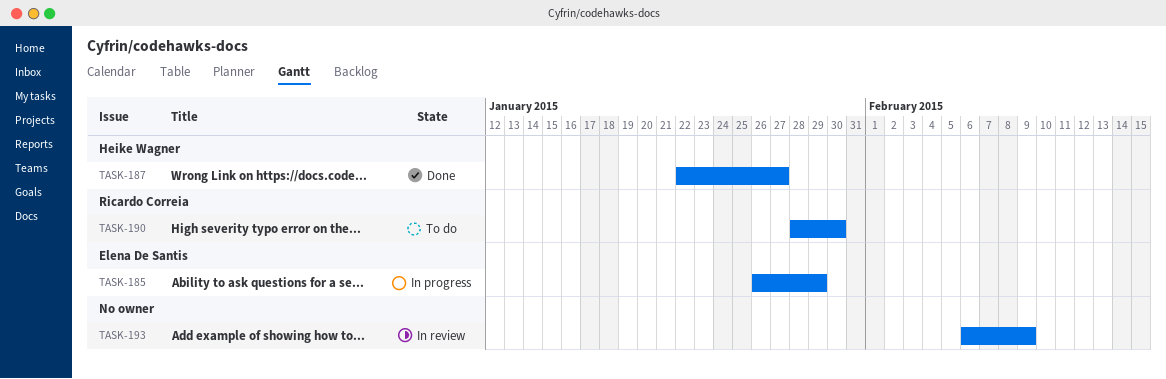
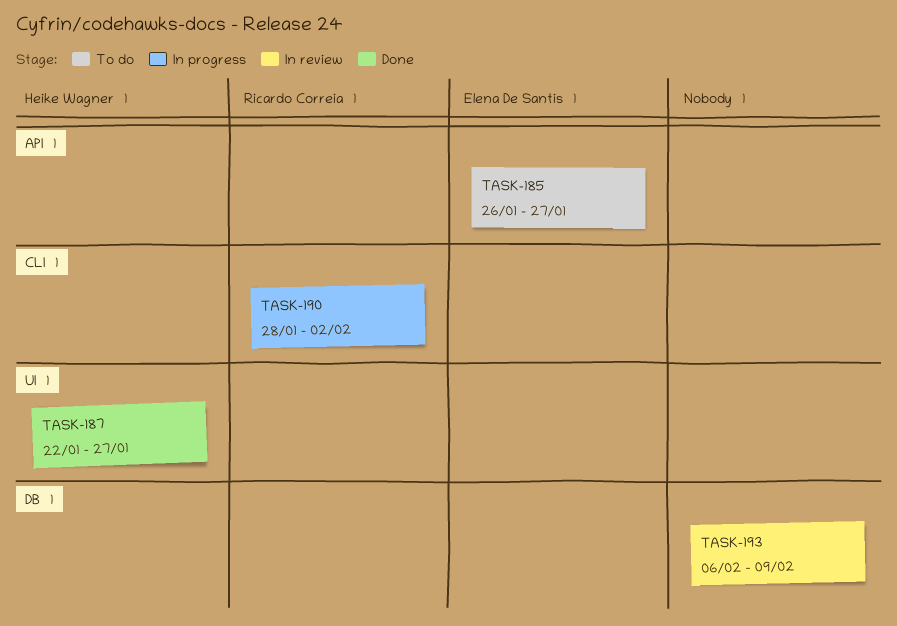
TASK-185, status: In progress -> To do
TASK-185, due: Jan 29 -> Jan 27
TASK-190, status: To do -> In progress
TASK-190, due: Jan 30 -> Feb 2

